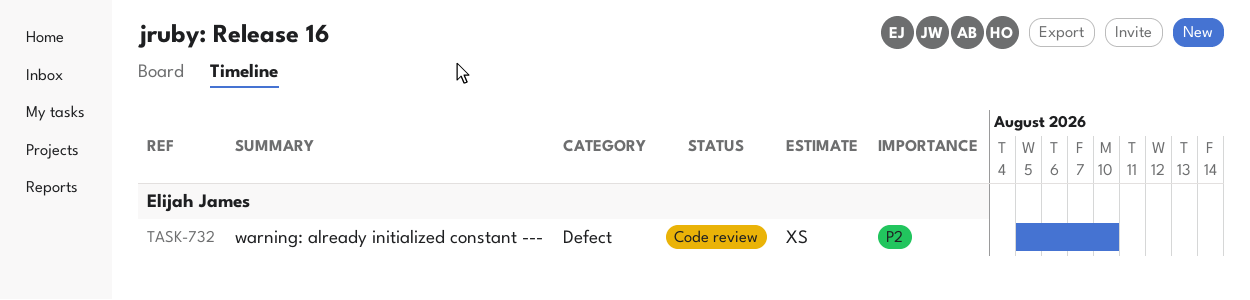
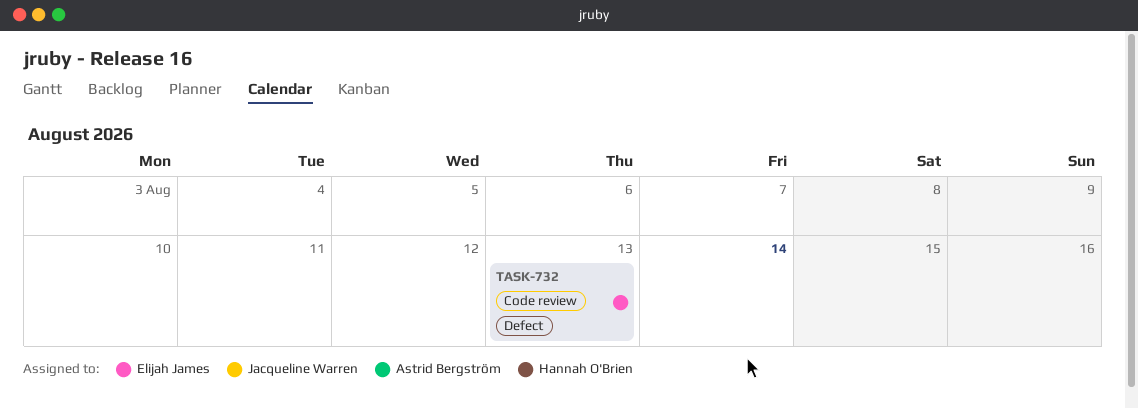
TASK-732, due: Aug 10 -> Aug 13

